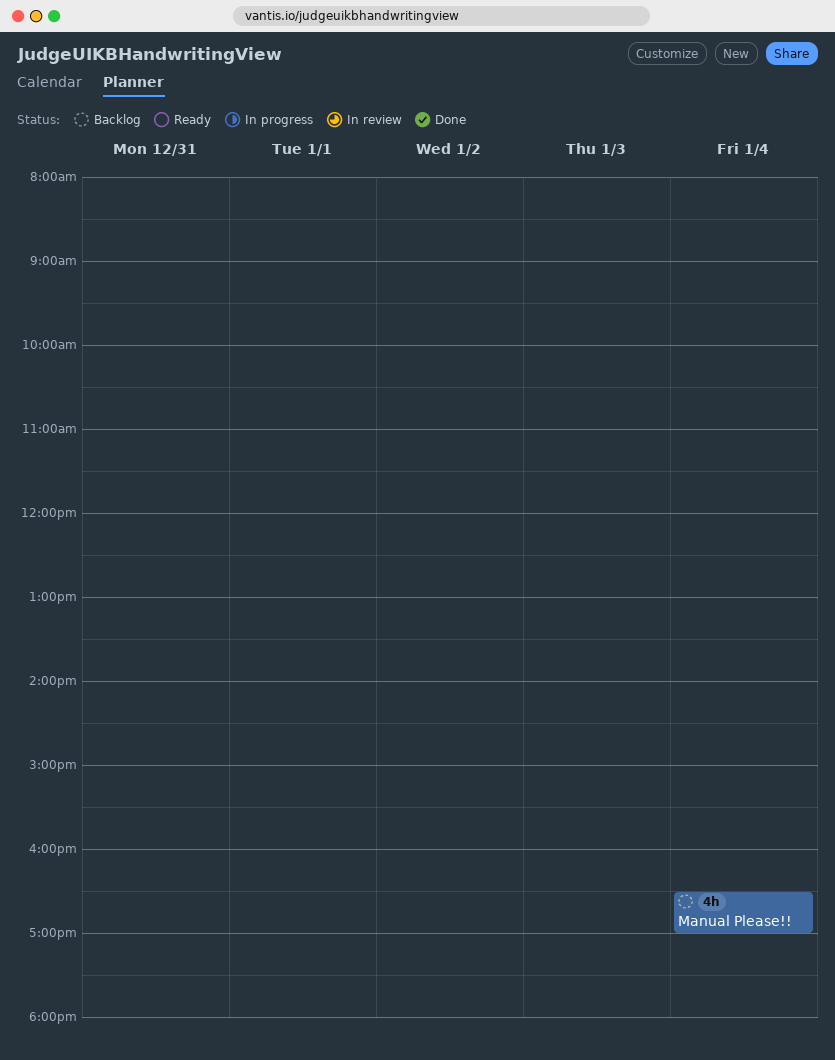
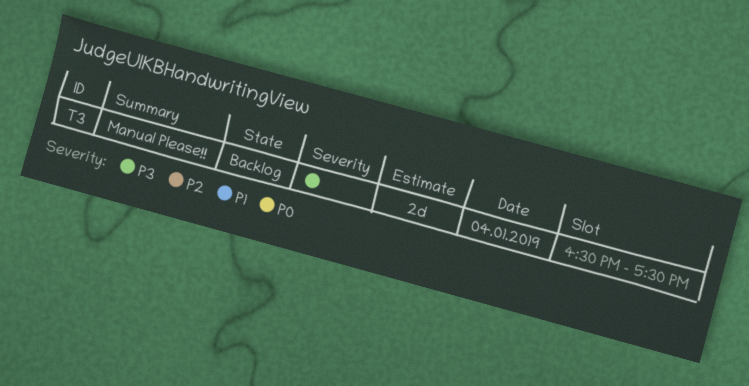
Manual Please!!, estimate: 4h -> 2d
Manual Please!!, ends: 17:00 -> 17:30

